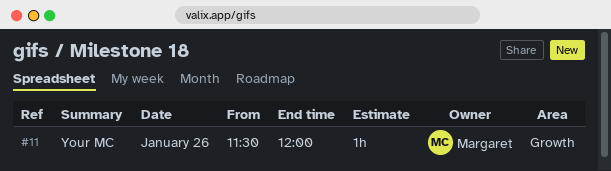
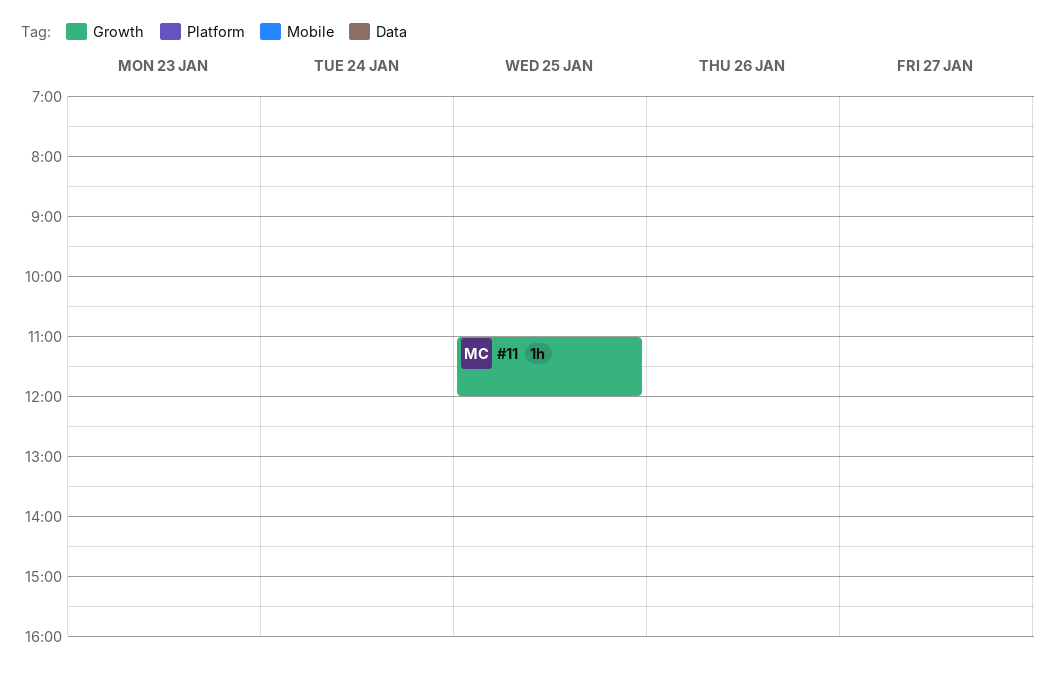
#11, day: Jan 26 -> Jan 25
#11, begins: 11:30 -> 11:00

